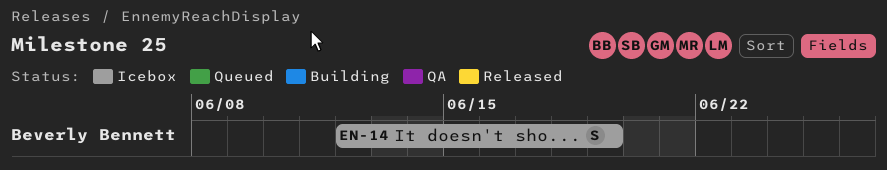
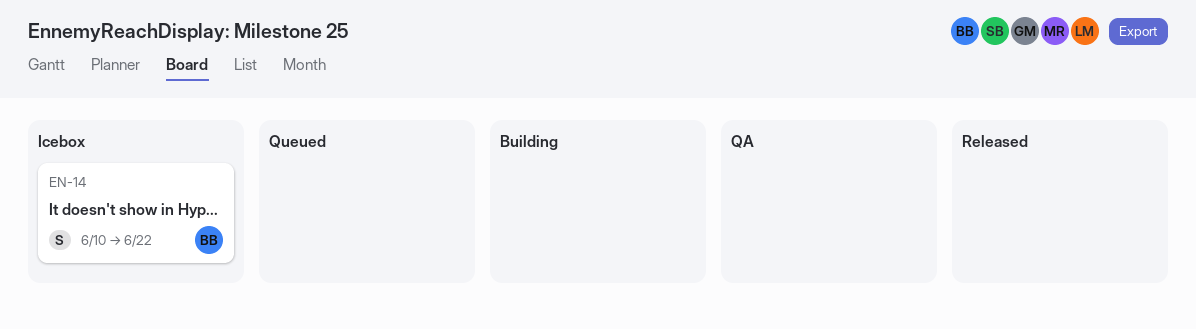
EN-14, start: Jun 12 -> Jun 10
EN-14, due: Jun 19 -> Jun 22

